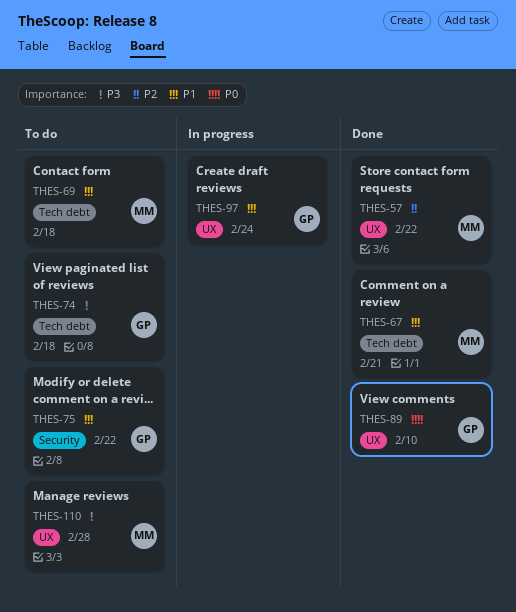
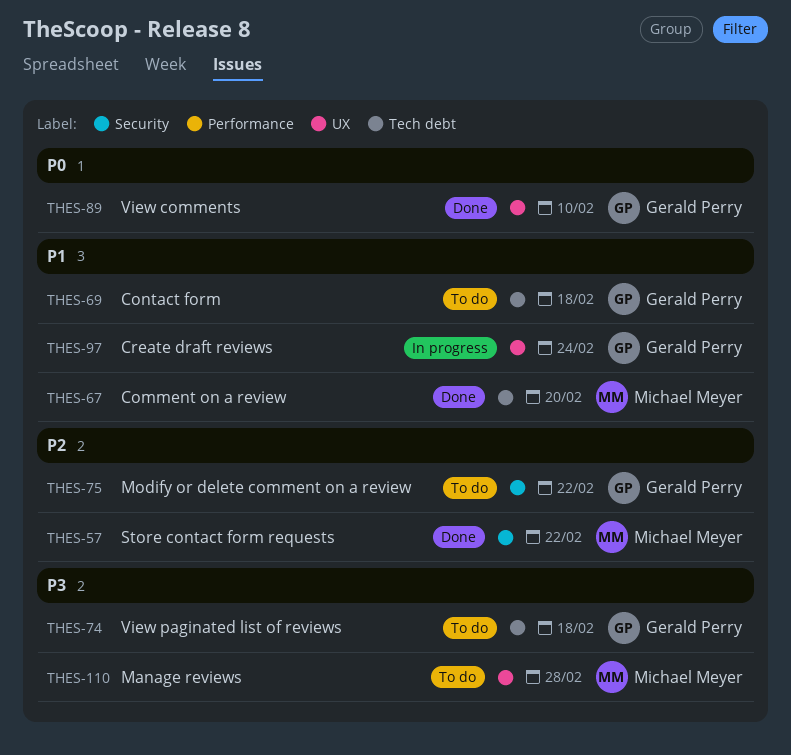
THES-57, label: UX -> Security
THES-67, due: Feb 21 -> Feb 20
THES-69, owner: Michael Meyer -> Gerald Perry
THES-75, priority: P1 -> P2

